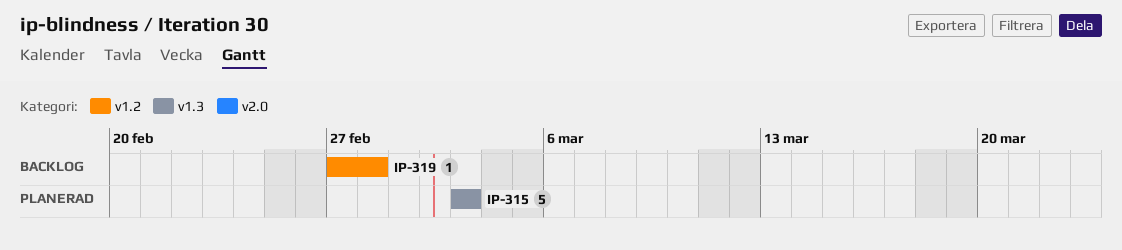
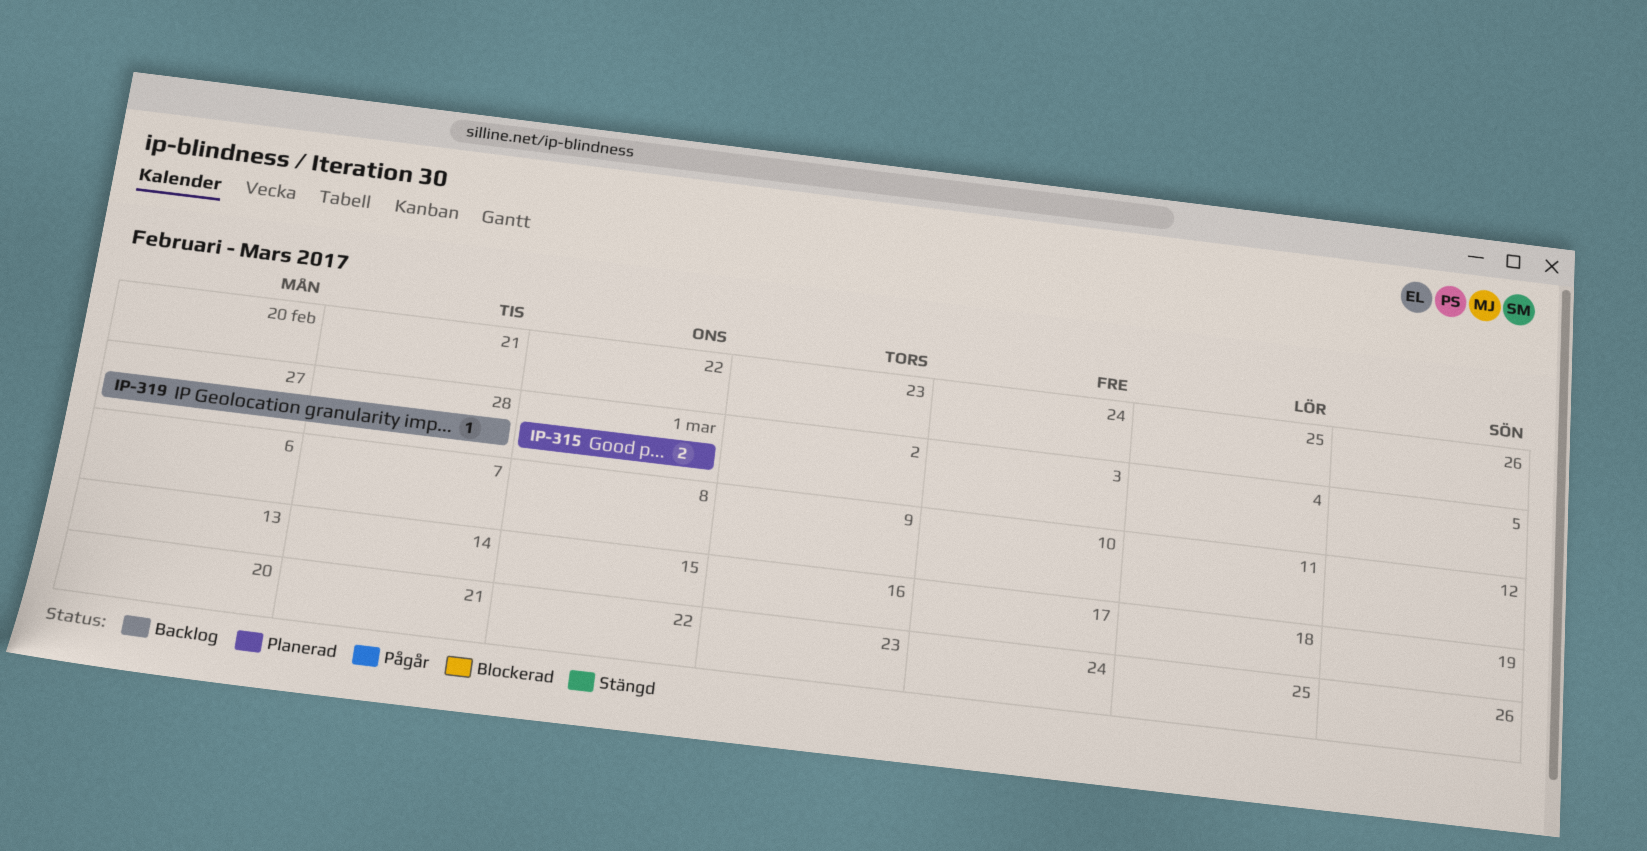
IP-315, estimate: 5 -> 2
IP-315, start: Mar 3 -> Mar 1
IP-315, due: Mar 3 -> Mar 1

